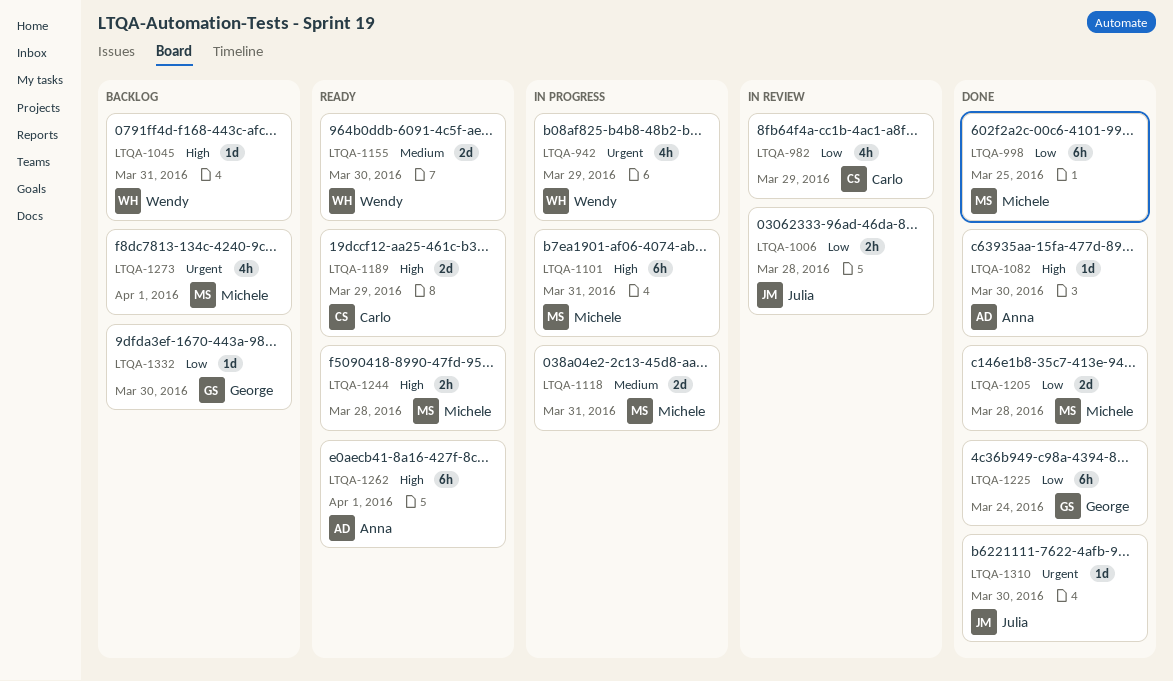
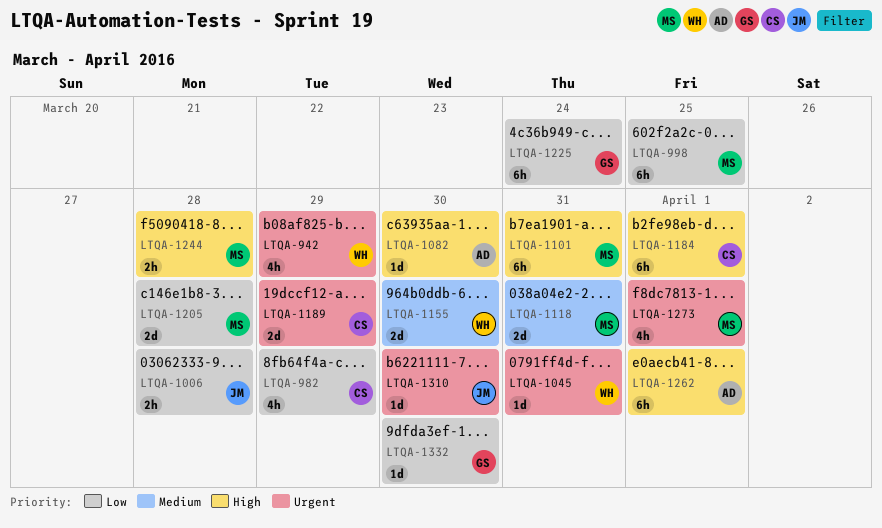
LTQA-1045, priority: High -> Urgent
LTQA-1184: none -> present
LTQA-1189, priority: High -> Urgent

